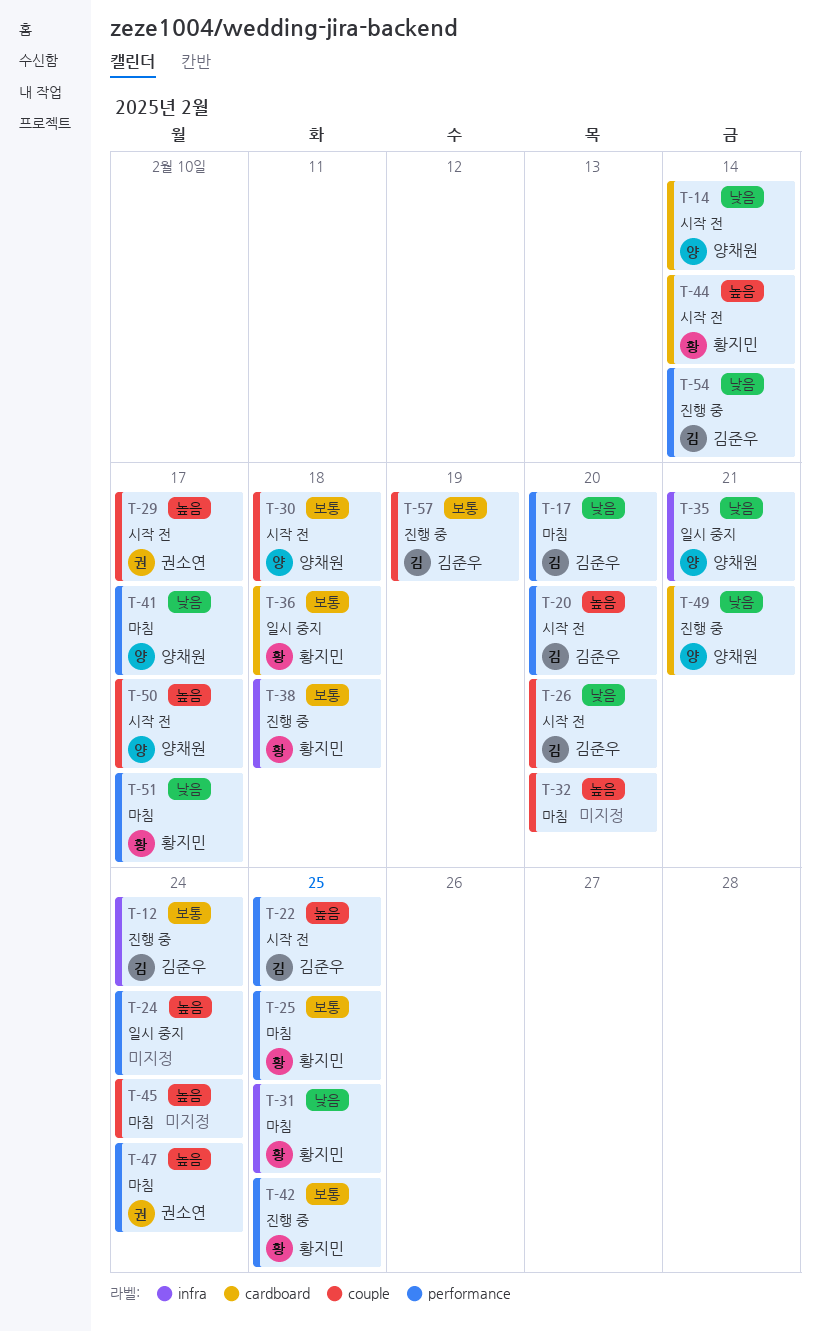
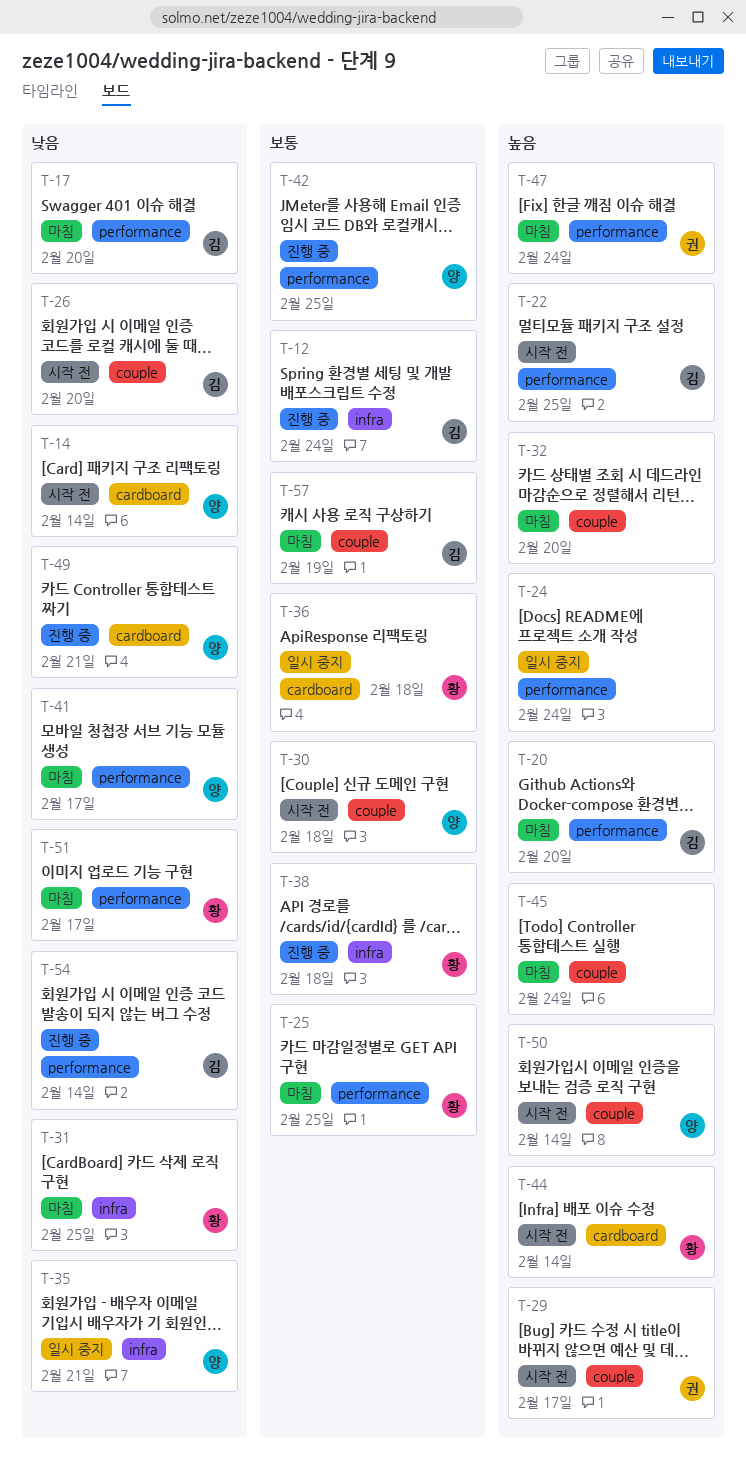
T-20, status: 시작 전 -> 마침
T-42, owner: 황지민 -> 양채원
T-50, due: Feb 17 -> Feb 14
T-57, status: 진행 중 -> 마침

